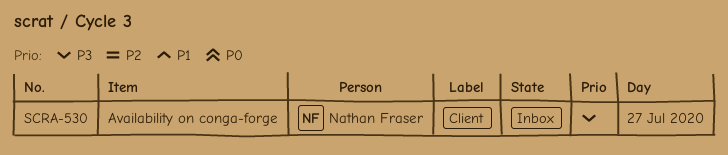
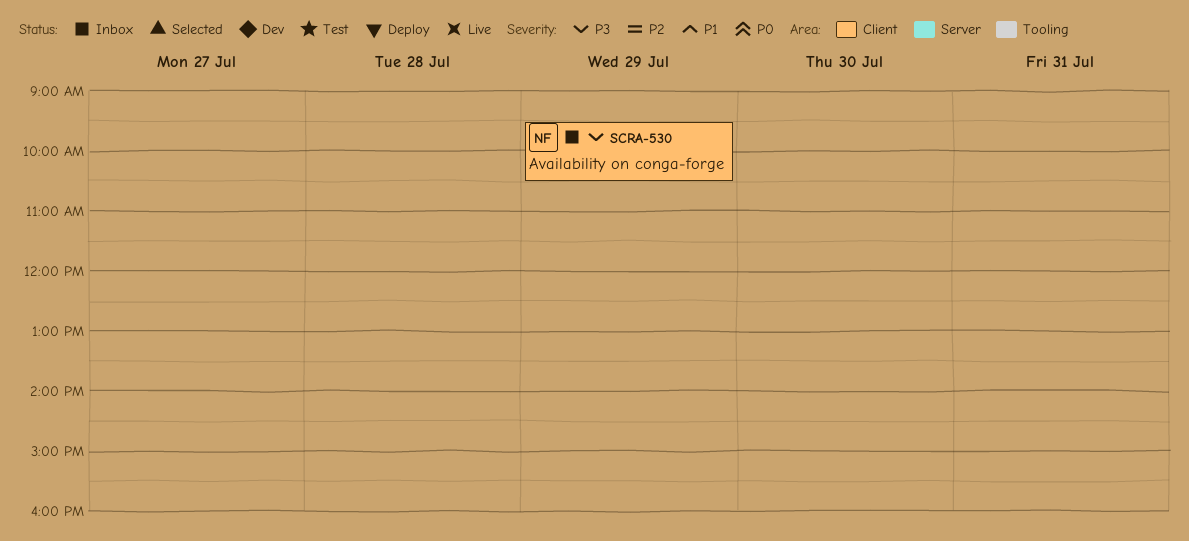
SCRA-530, day: Jul 27 -> Jul 29

